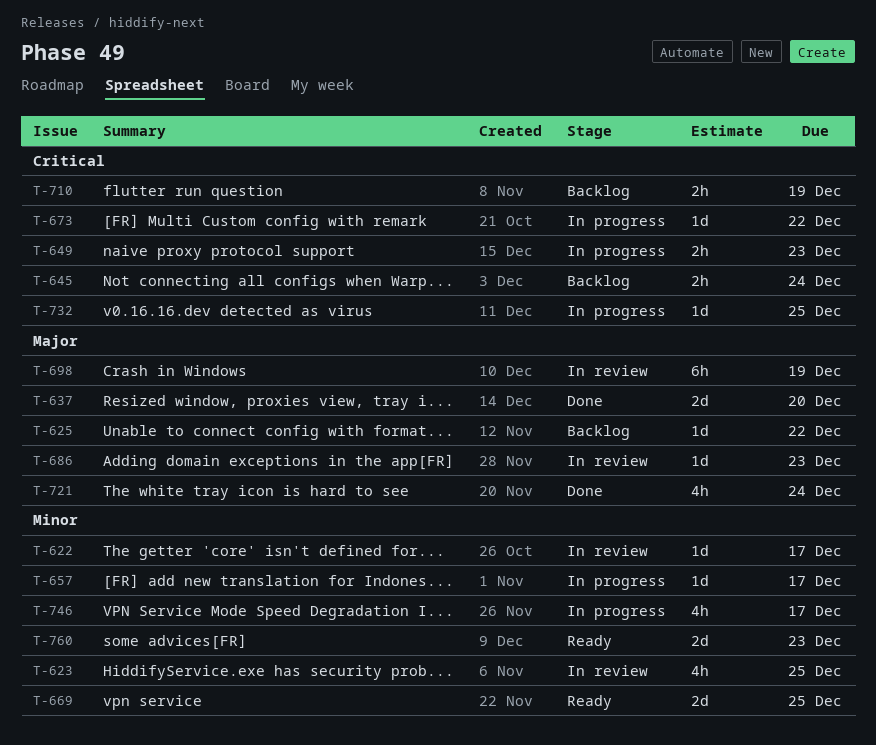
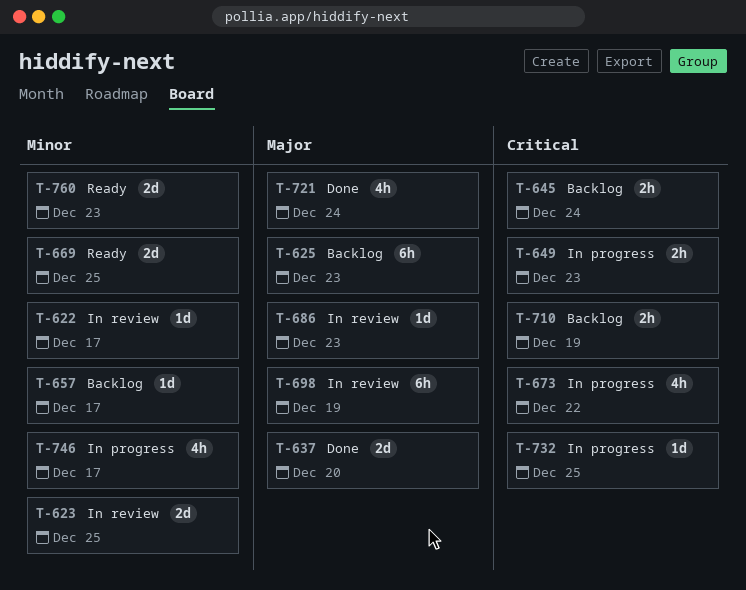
T-623, estimate: 4h -> 2d
T-625, estimate: 1d -> 6h
T-625, due: Dec 22 -> Dec 23
T-657, status: In progress -> Backlog
T-673, estimate: 1d -> 4h

